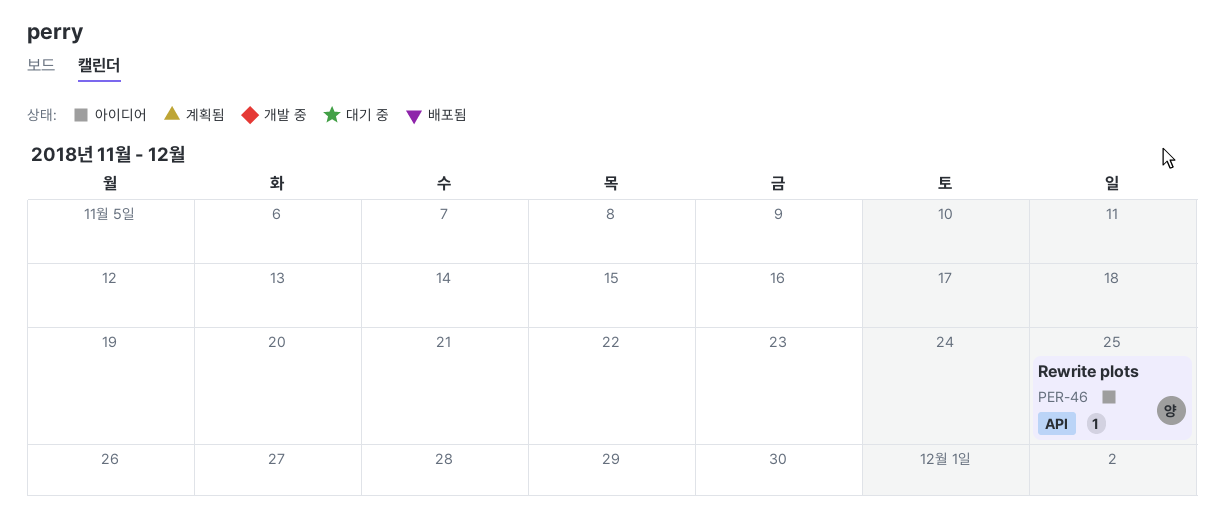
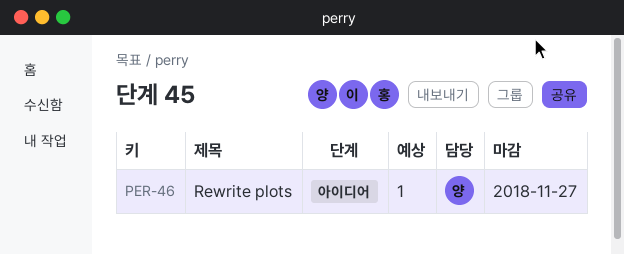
PER-46, due: Nov 25 -> Nov 27

